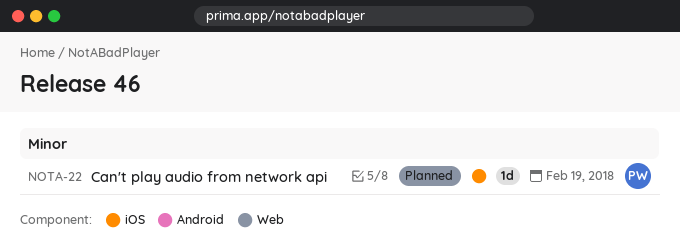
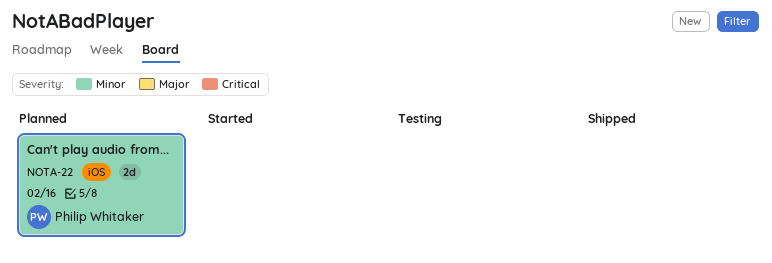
NOTA-22, estimate: 1d -> 2d
NOTA-22, due: Feb 19 -> Feb 16

